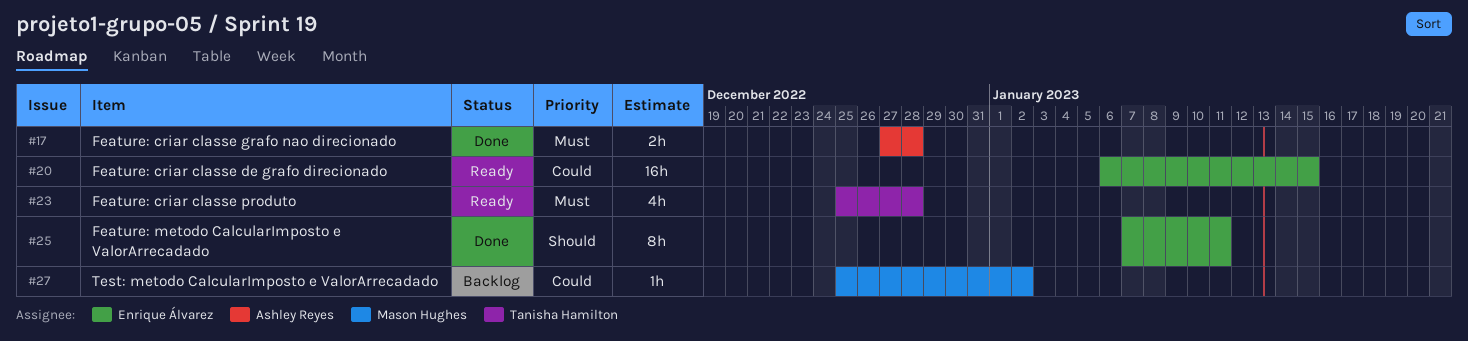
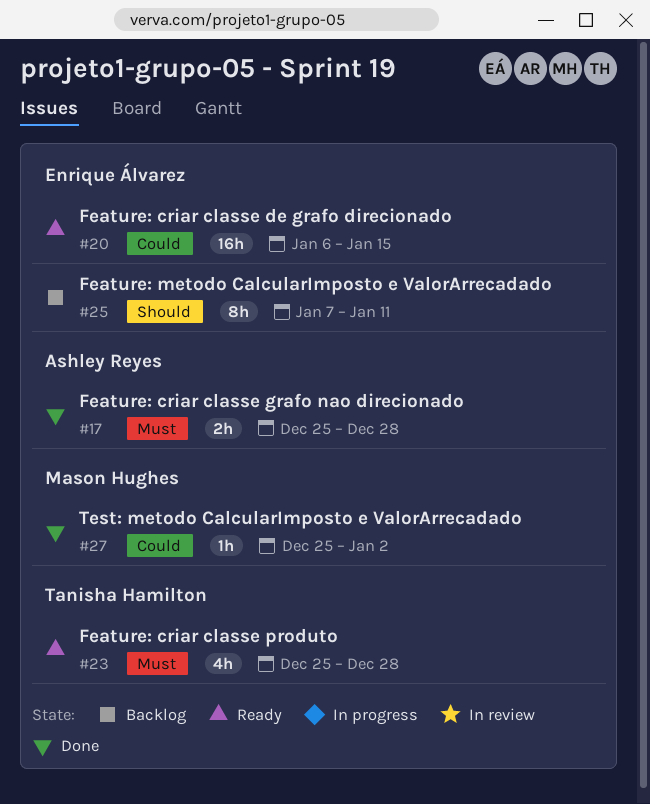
#17, start: Dec 27 -> Dec 25
#25, status: Done -> Backlog
#27, status: Backlog -> Done

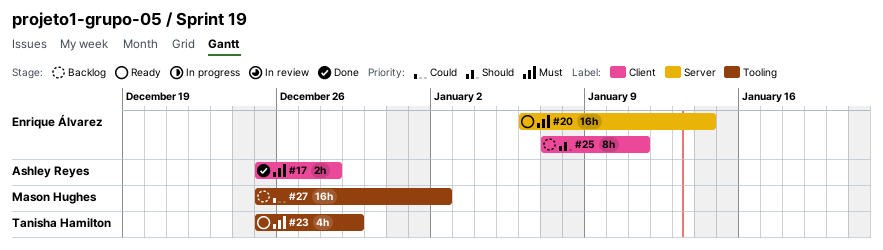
#20, priority: Could -> Must
#20, due: Jan 15 -> Jan 14
#23, due: Dec 28 -> Dec 29
#27, status: Done -> Backlog
#27, estimate: 1h -> 16h

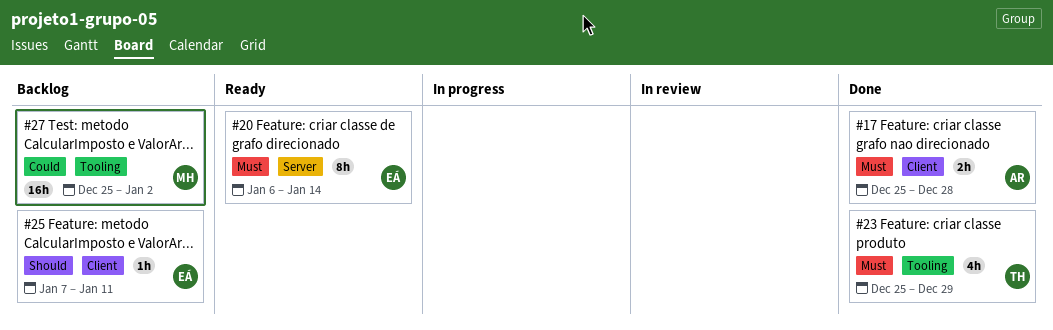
#20, estimate: 16h -> 8h
#23, status: Ready -> Done
#25, estimate: 8h -> 1h

